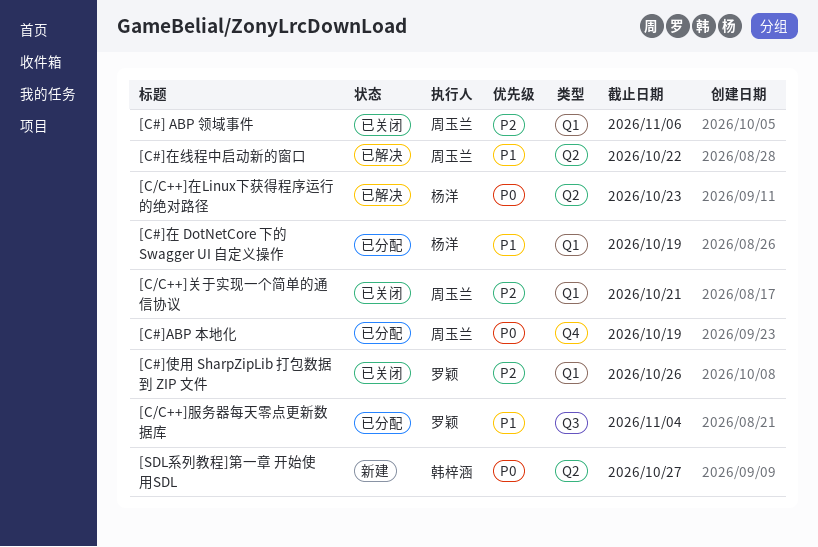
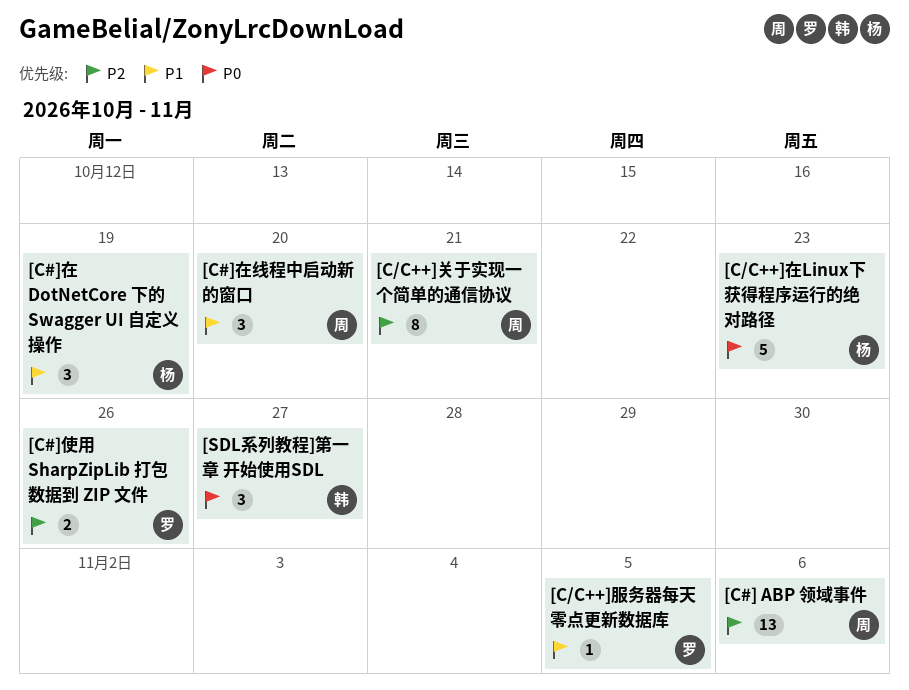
[C#]ABP 本地化: present -> none
[C#]在线程中启动新的窗口, due: Oct 22 -> Oct 20
[C/C++]服务器每天零点更新数据库, due: Nov 4 -> Nov 5

